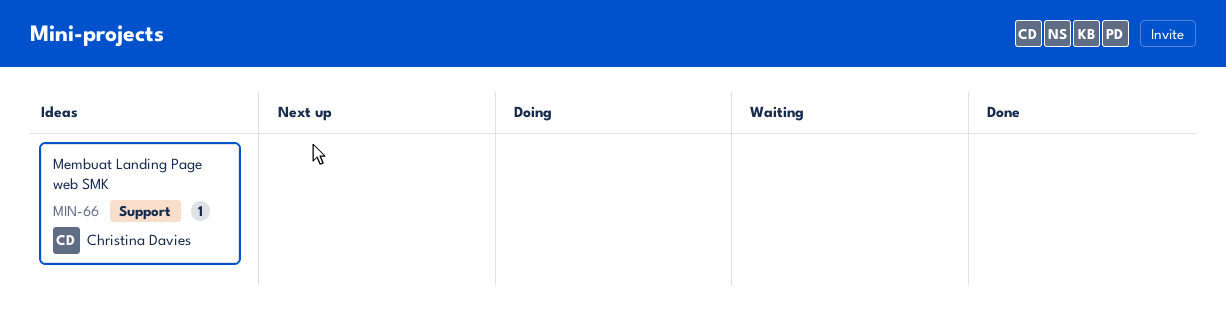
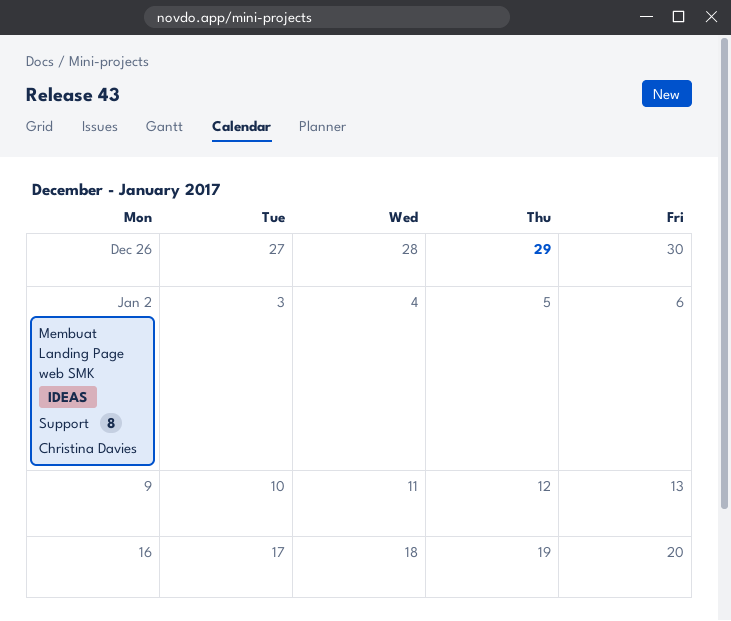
Membuat Landing Page web SMK, estimate: 1 -> 8

